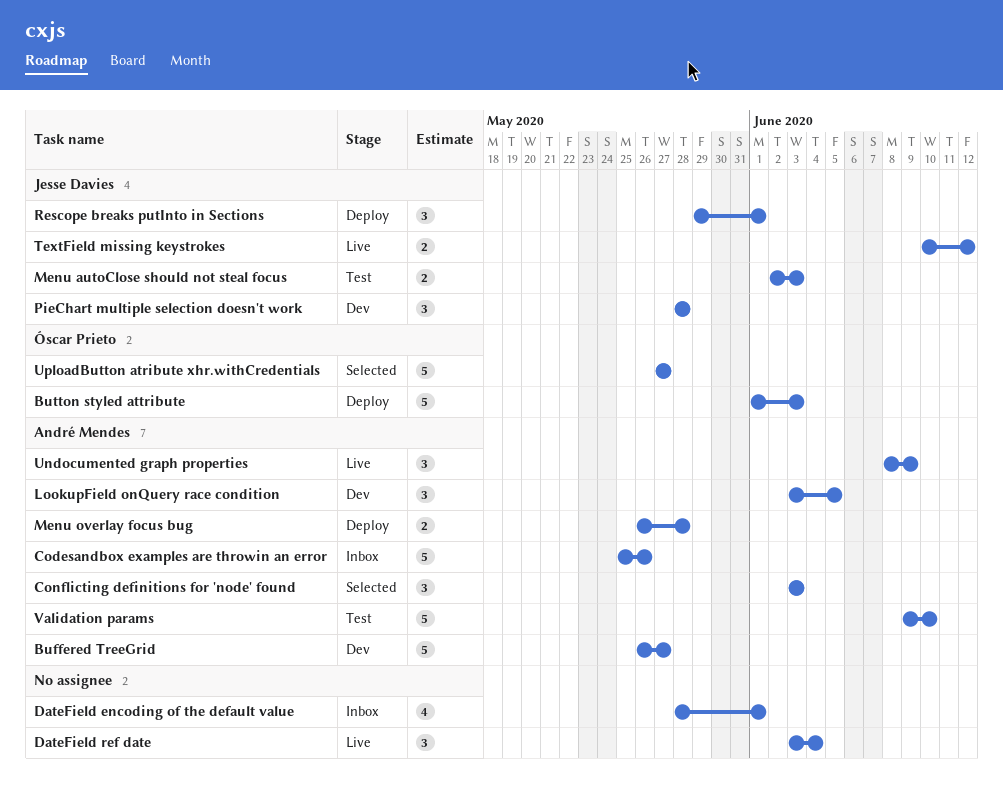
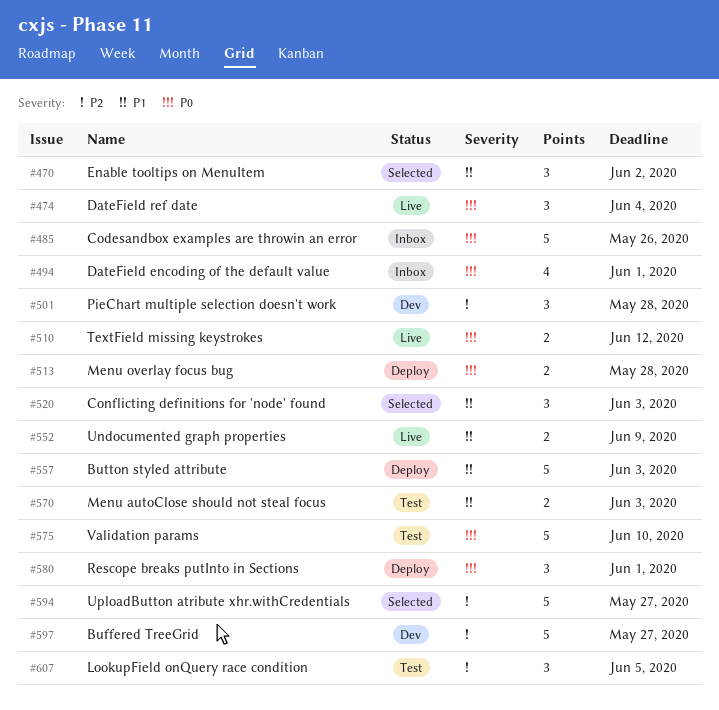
Enable tooltips on MenuItem: none -> present
LookupField onQuery race condition, status: Dev -> Test
Undocumented graph properties, estimate: 3 -> 2

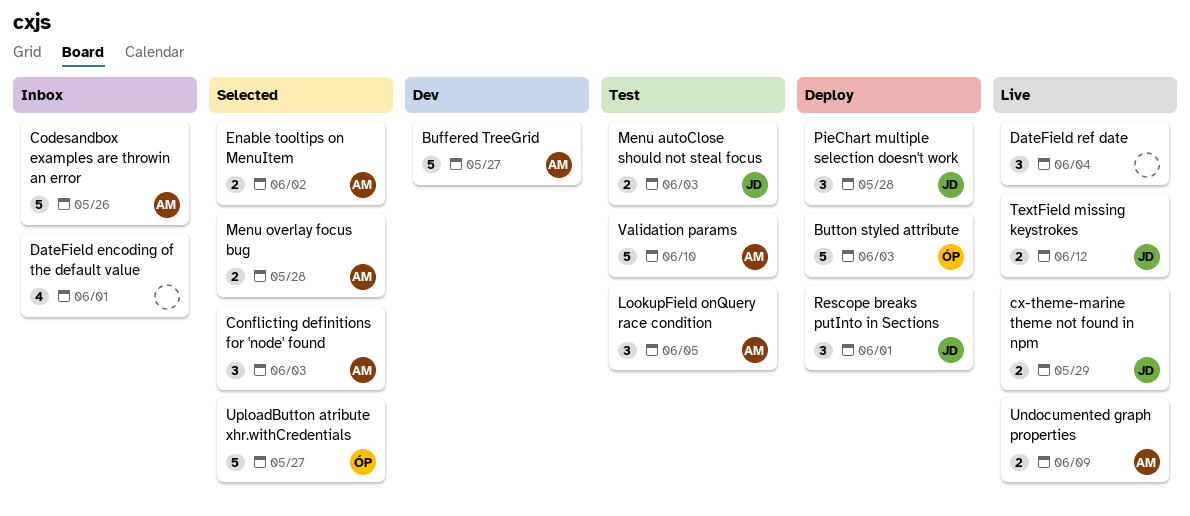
cx-theme-marine theme not found in npm: none -> present
Enable tooltips on MenuItem, estimate: 3 -> 2
Menu overlay focus bug, status: Deploy -> Selected
PieChart multiple selection doesn't work, status: Dev -> Deploy

